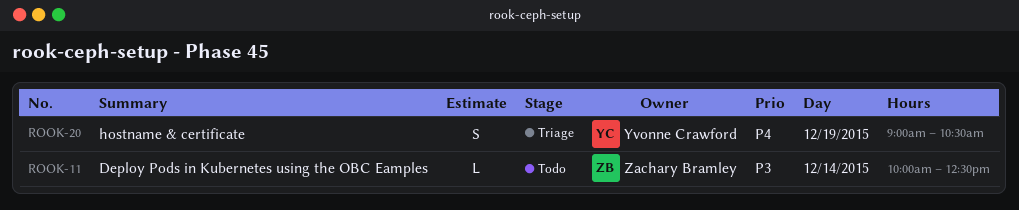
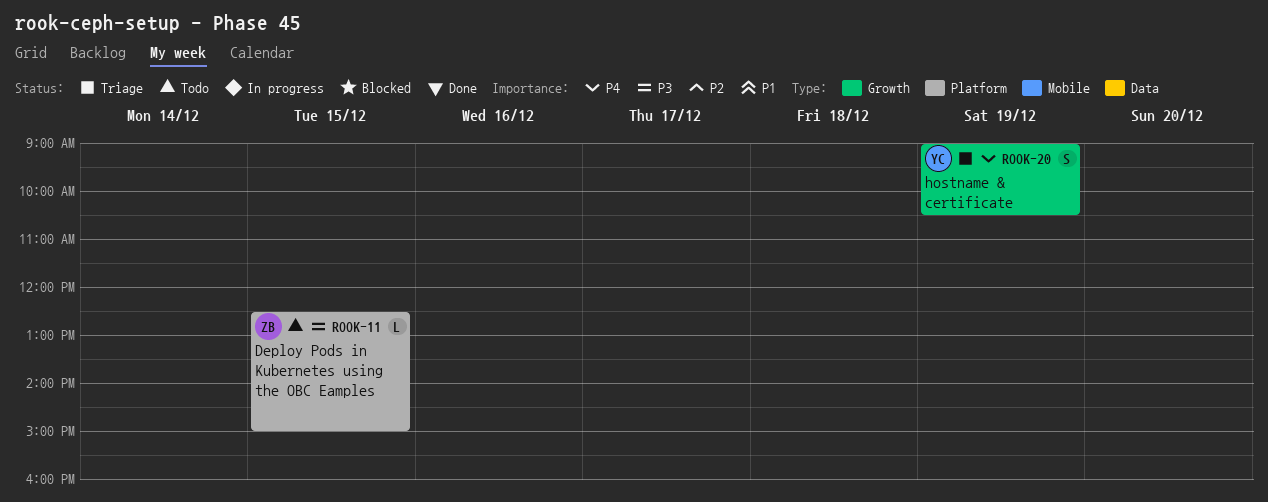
ROOK-11, day: Dec 14 -> Dec 15
ROOK-11, begins: 10:00 -> 12:30
ROOK-11, ends: 12:30 -> 15:00

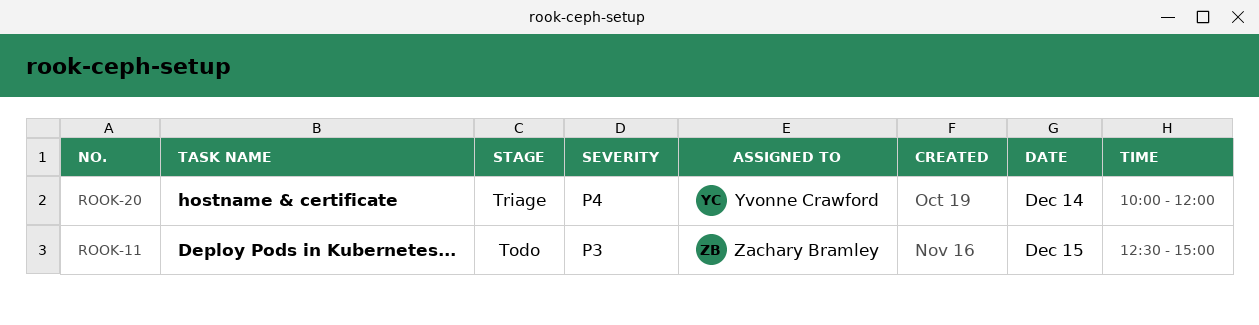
ROOK-20, day: Dec 19 -> Dec 14
ROOK-20, begins: 09:00 -> 10:00
ROOK-20, ends: 10:30 -> 12:00

